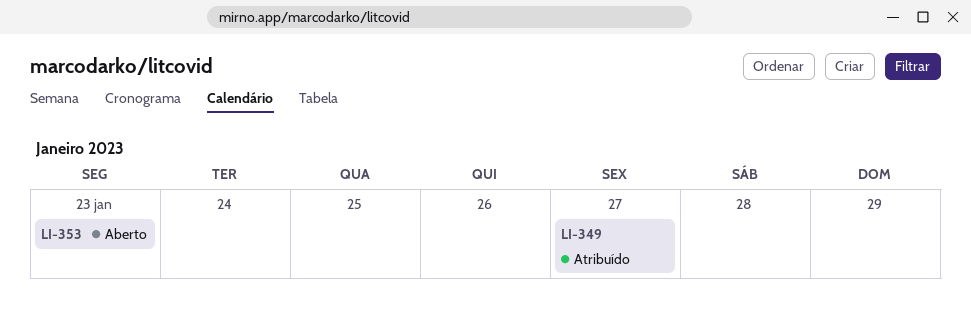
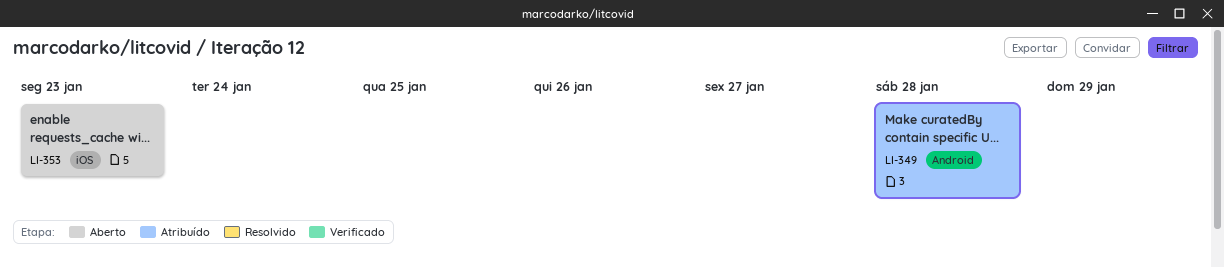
LI-349, due: Jan 27 -> Jan 28

